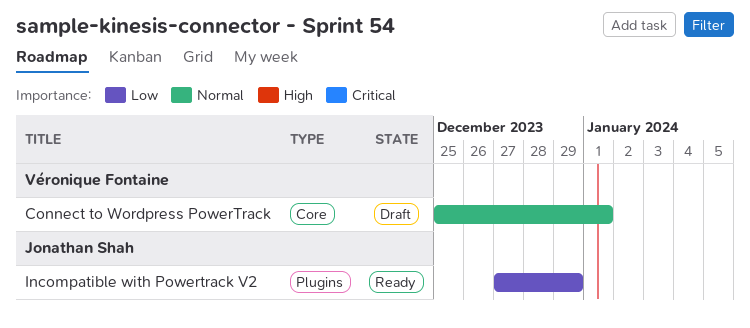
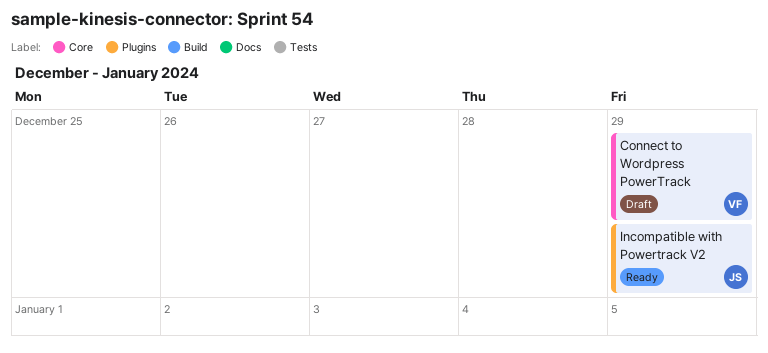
Connect to Wordpress PowerTrack, due: Jan 1 -> Dec 29

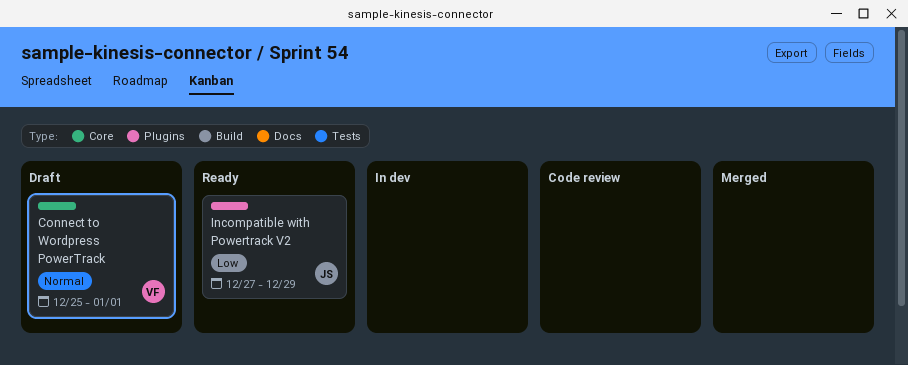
Connect to Wordpress PowerTrack, due: Dec 29 -> Jan 1

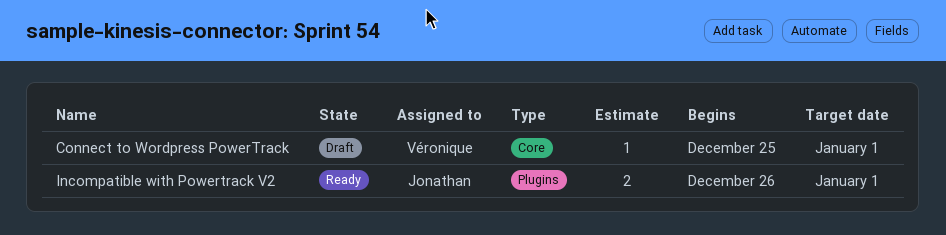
Incompatible with Powertrack V2, start: Dec 27 -> Dec 26
Incompatible with Powertrack V2, due: Dec 29 -> Jan 1

